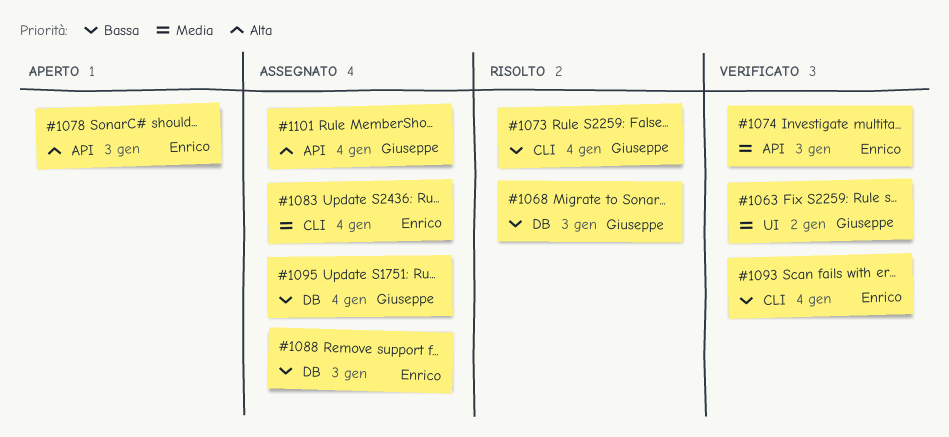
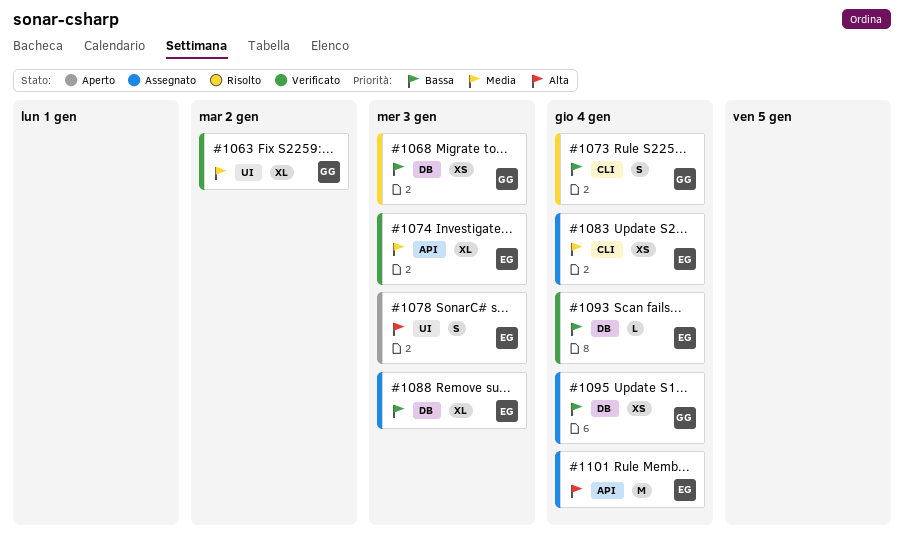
#1078, label: API -> UI
#1093, label: CLI -> DB
#1101, owner: Giuseppe -> Enrico

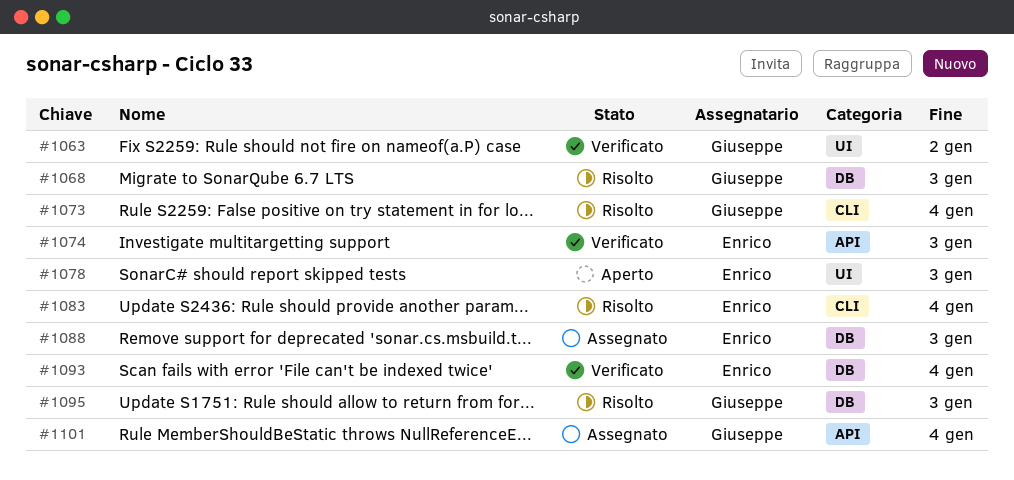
#1083, status: Assegnato -> Risolto
#1095, status: Assegnato -> Risolto
#1095, due: Jan 4 -> Jan 3
#1101, owner: Enrico -> Giuseppe

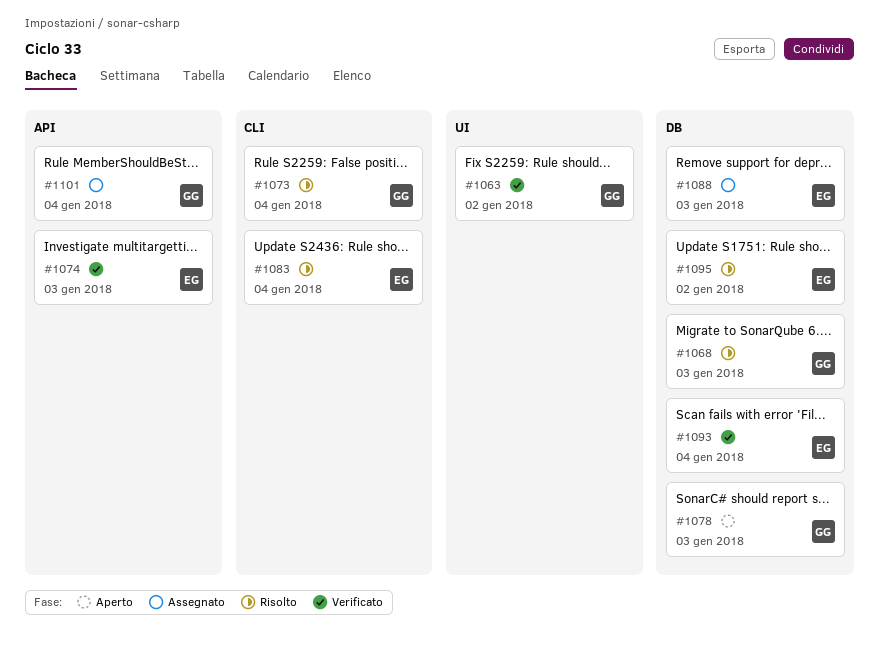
#1078, owner: Enrico -> Giuseppe
#1078, label: UI -> DB
#1095, owner: Giuseppe -> Enrico
#1095, due: Jan 3 -> Jan 2

